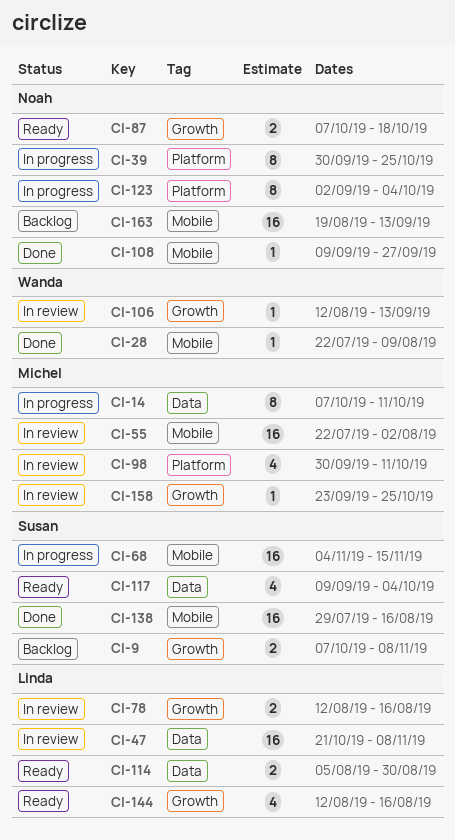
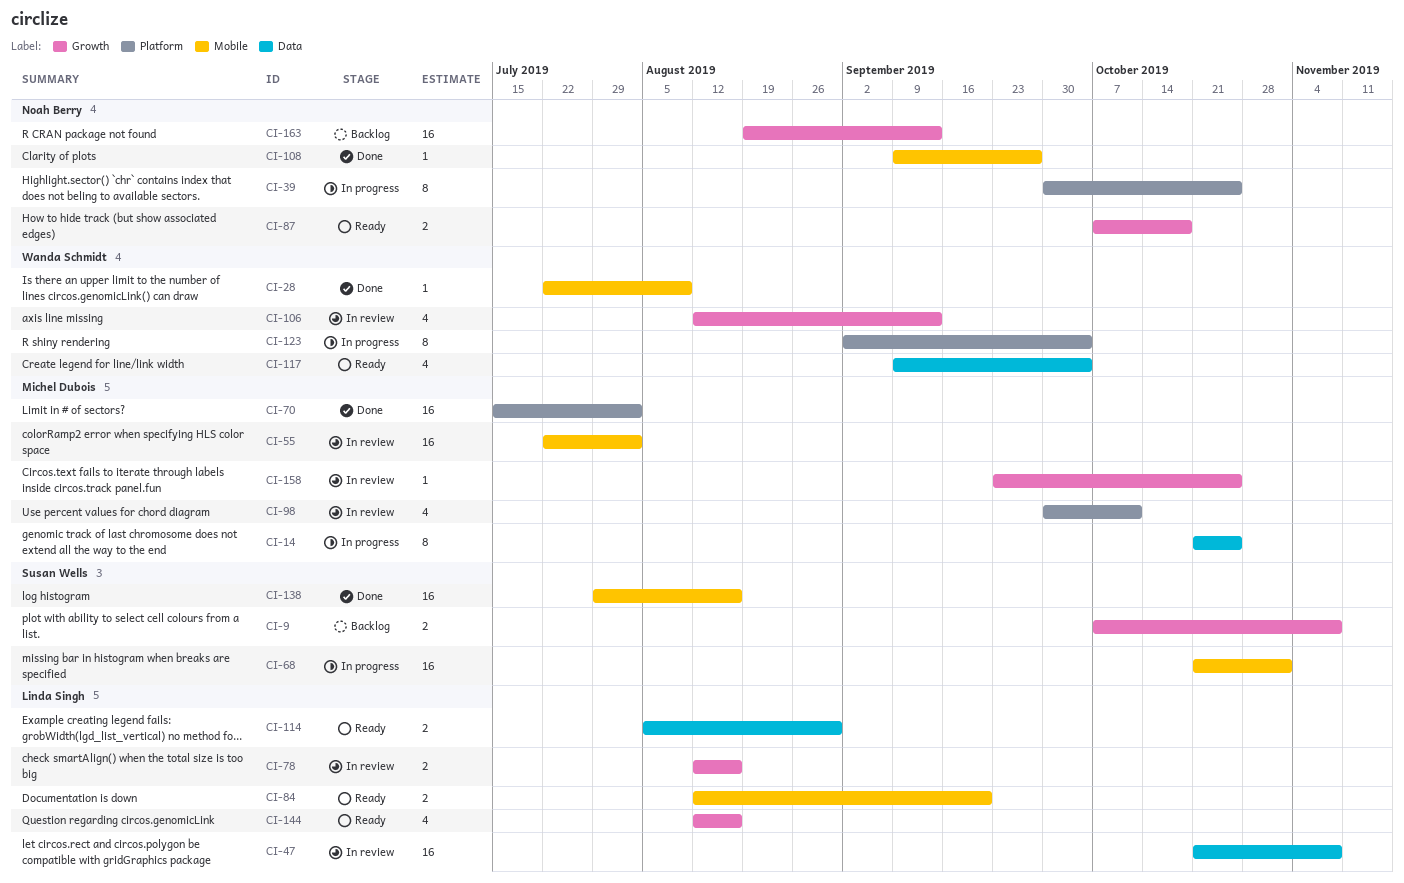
CI-14, start: Oct 7 -> Oct 21
CI-14, due: Oct 11 -> Oct 25
CI-68, start: Nov 4 -> Oct 21
CI-68, due: Nov 15 -> Nov 1
CI-70: none -> present
CI-84: none -> present
CI-106, estimate: 1 -> 4
CI-117, owner: Susan Wells -> Wanda Schmidt
CI-123, owner: Noah Berry -> Wanda Schmidt
CI-163, label: Mobile -> Growth

